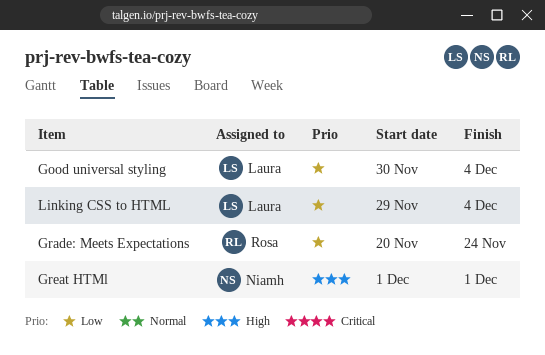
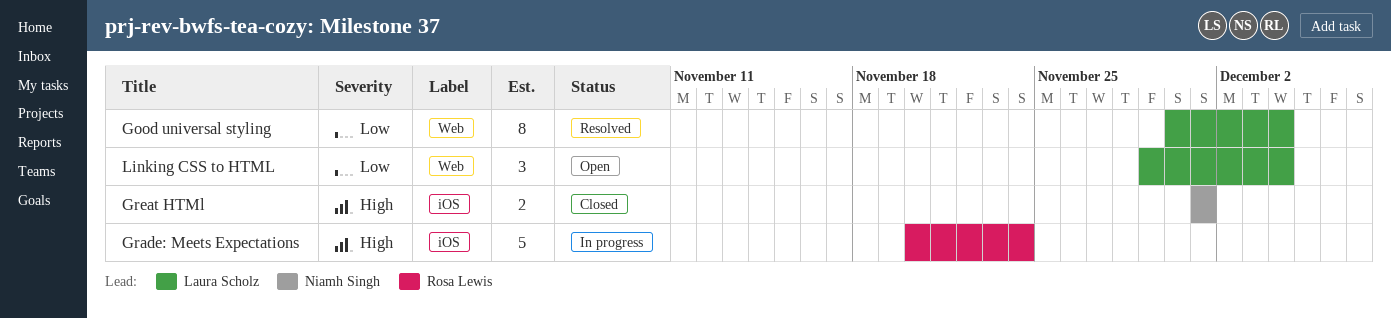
Grade: Meets Expectations, priority: Low -> High

